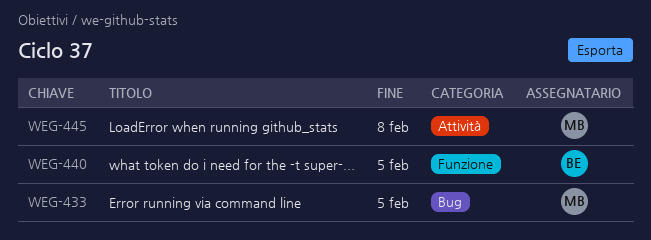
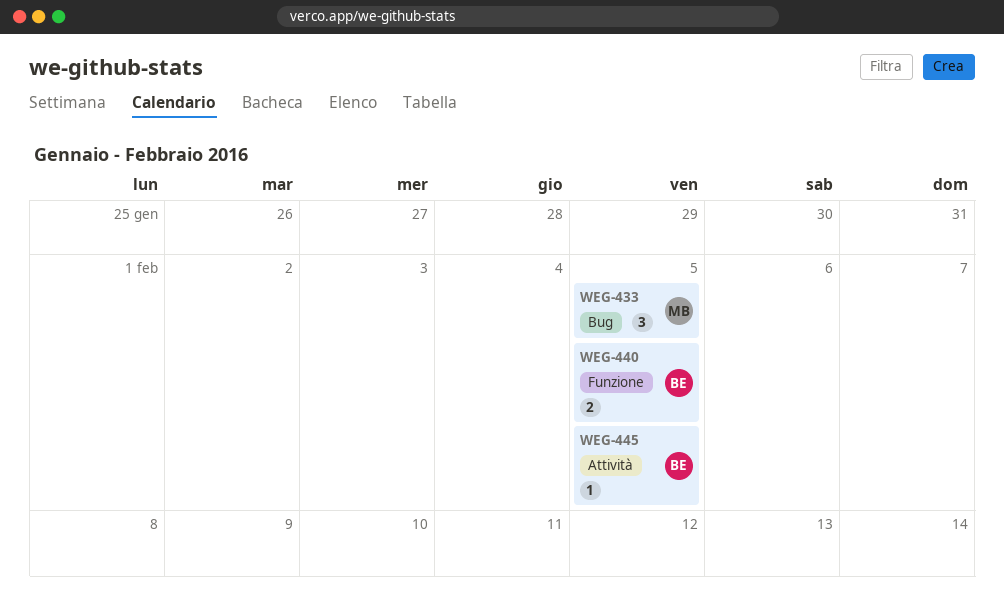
WEG-445, owner: MB -> BE
WEG-445, due: Feb 8 -> Feb 5

